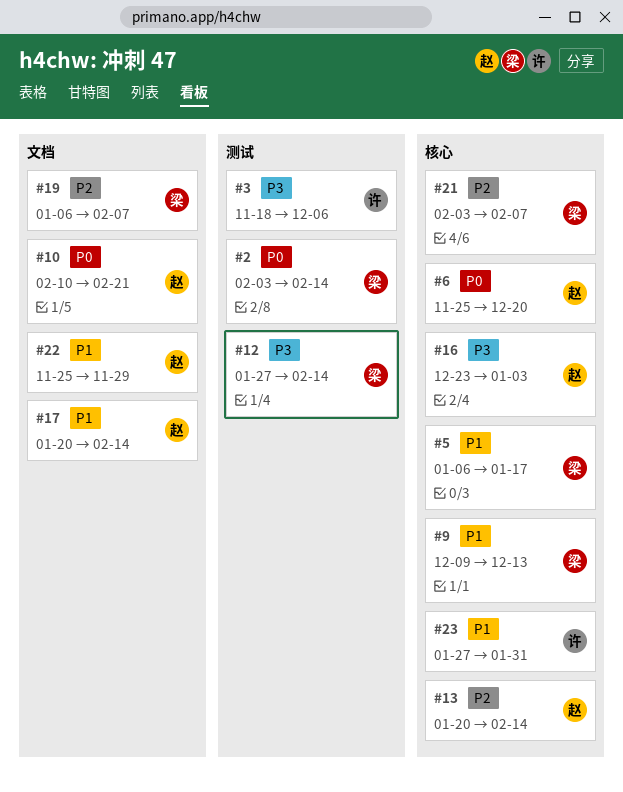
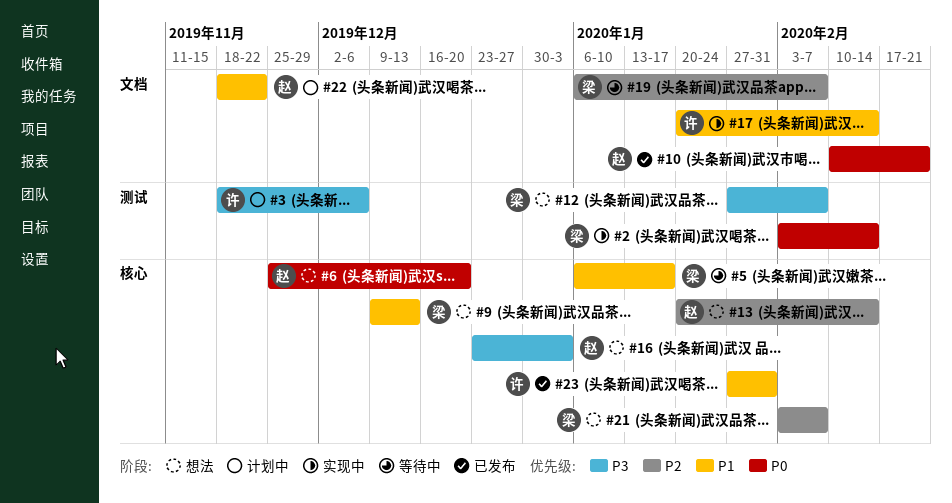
#12, due: Feb 14 -> Feb 7
#17, owner: 赵 -> 许
#22, start: Nov 25 -> Nov 18
#22, due: Nov 29 -> Nov 22

